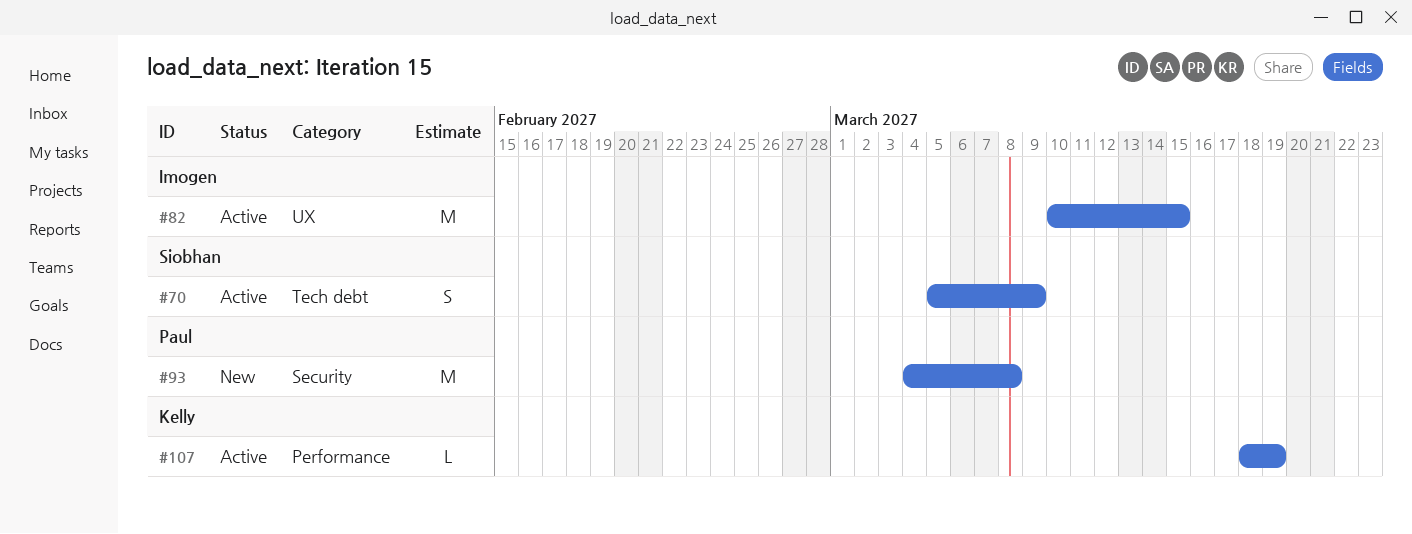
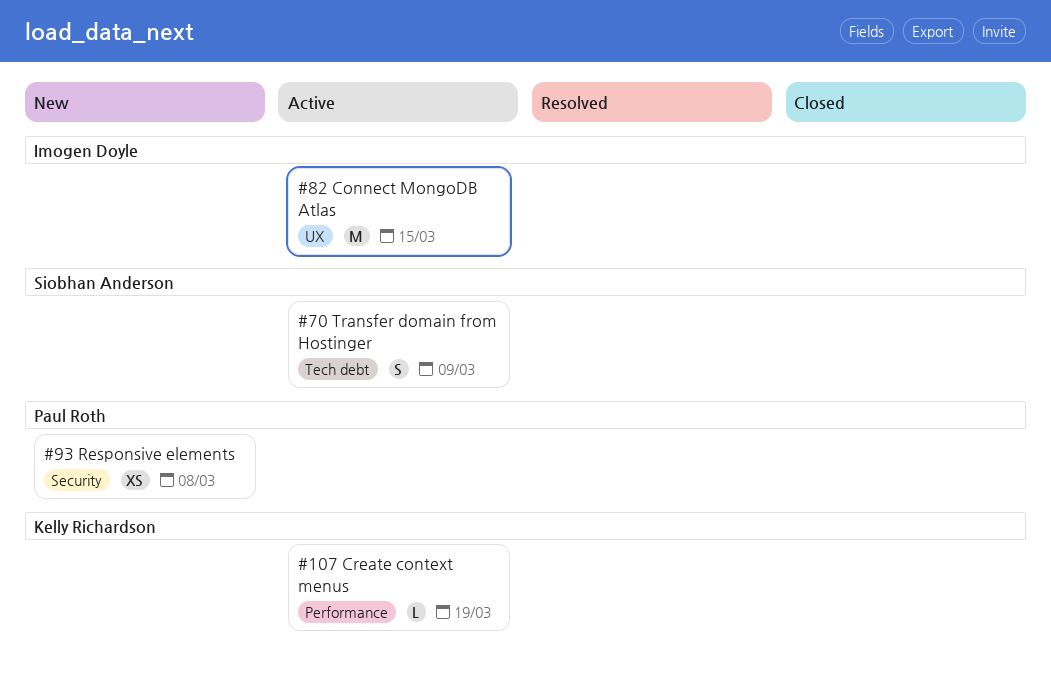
#93, estimate: M -> XS

